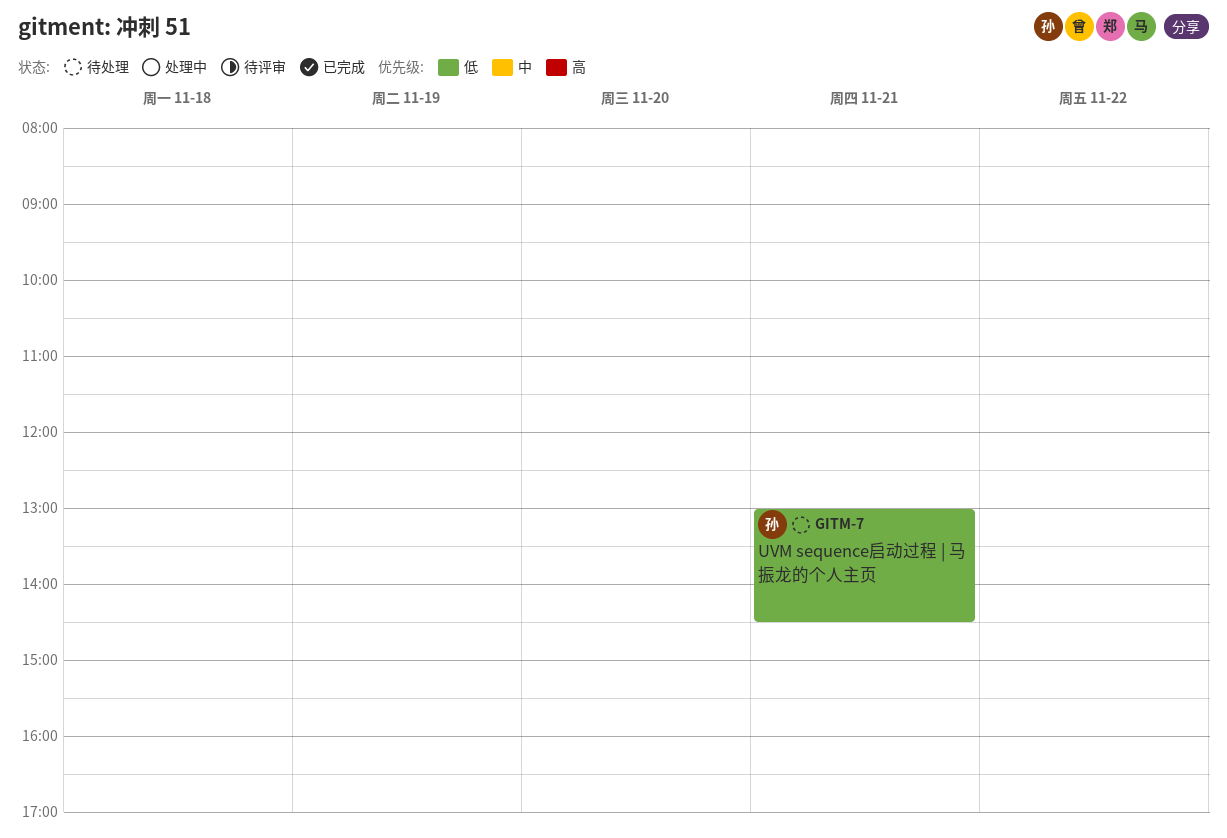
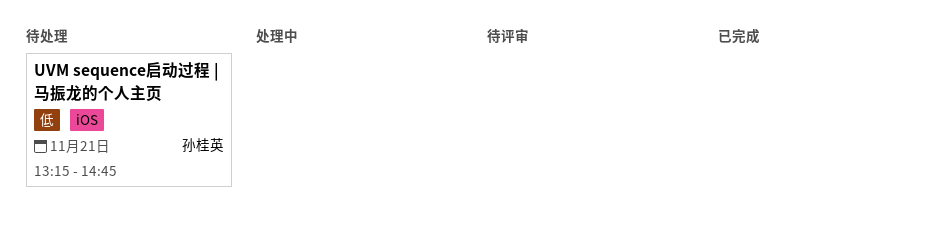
UVM sequence启动过程 | 马振龙的个人主页, begins: 13:00 -> 13:15
UVM sequence启动过程 | 马振龙的个人主页, ends: 14:30 -> 14:45

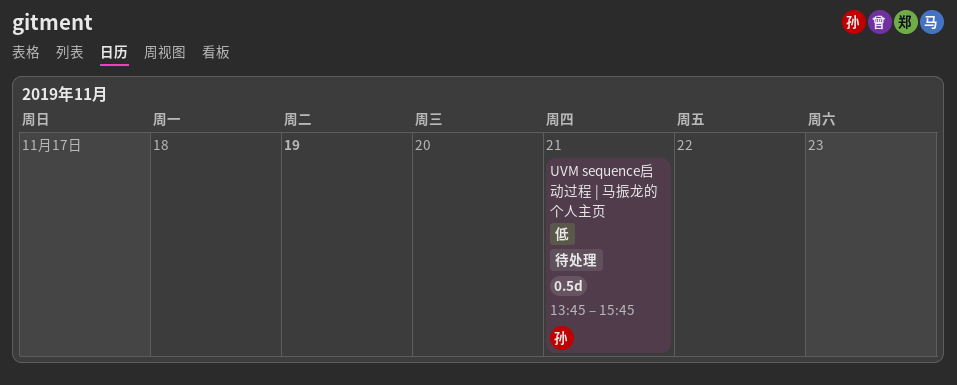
UVM sequence启动过程 | 马振龙的个人主页, begins: 13:15 -> 13:45
UVM sequence启动过程 | 马振龙的个人主页, ends: 14:45 -> 15:45

